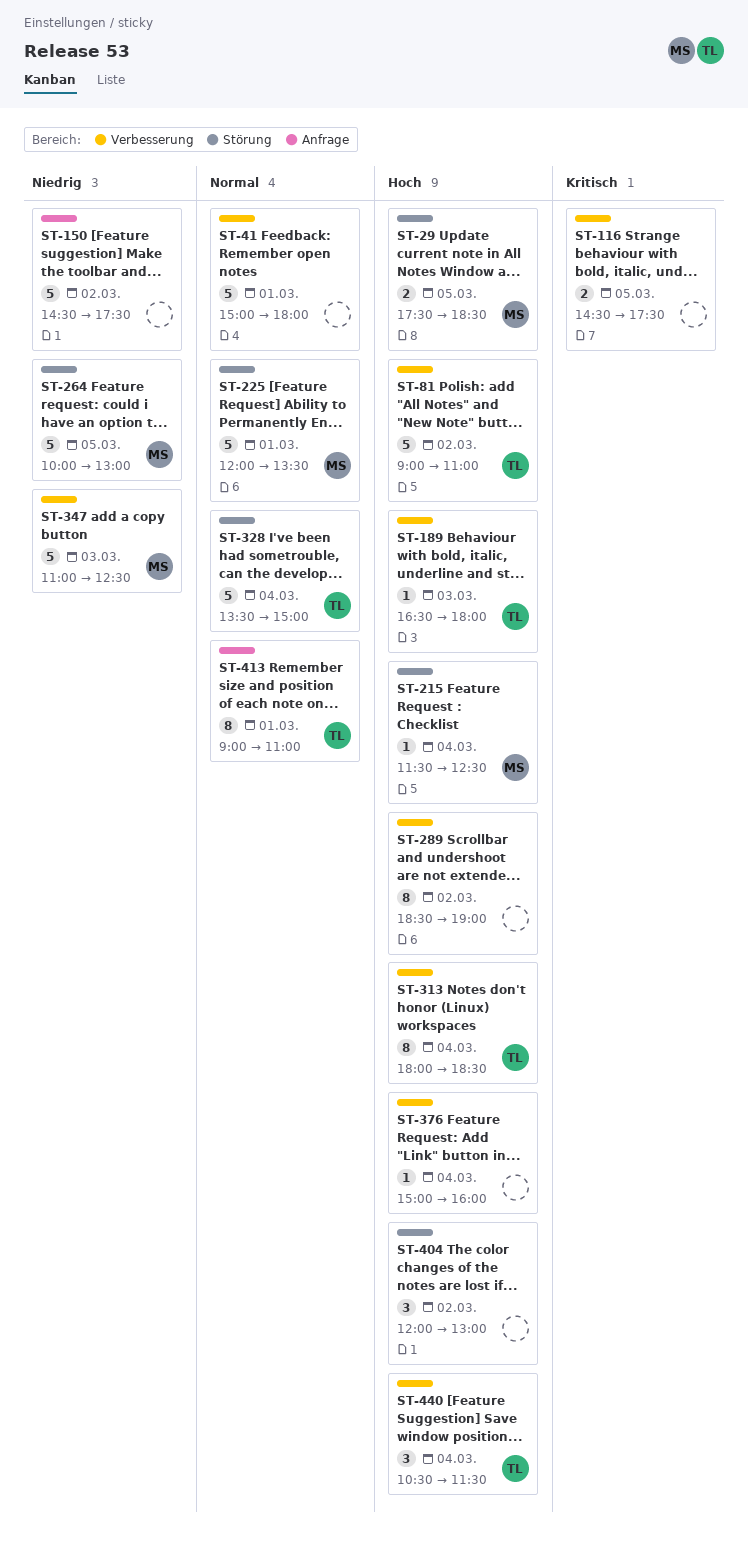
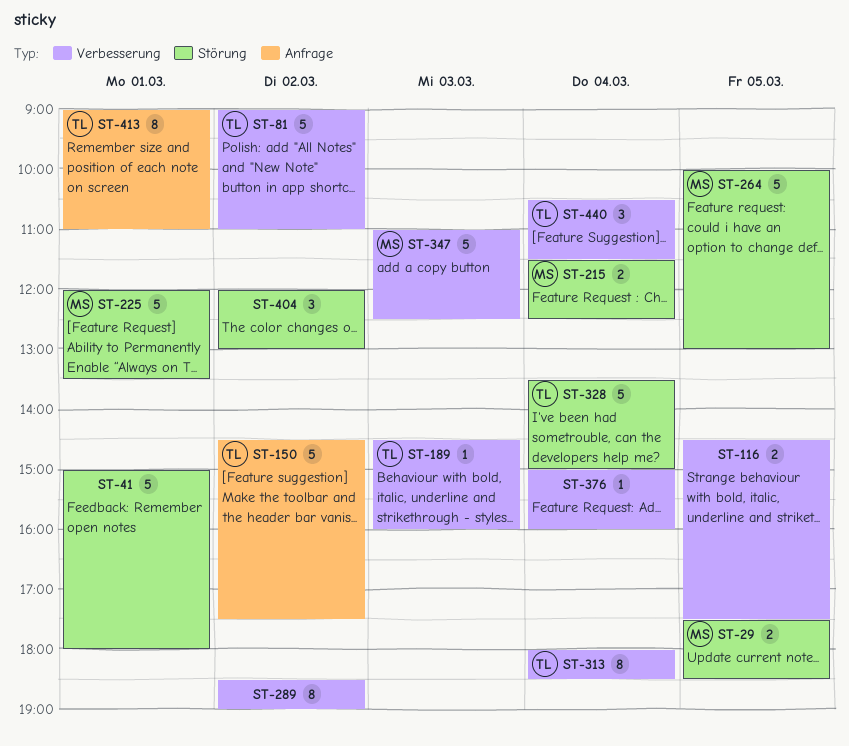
ST-41, label: Verbesserung -> Störung
ST-150, owner: none -> TL
ST-189, begins: 16:30 -> 14:30
ST-189, ends: 18:00 -> 16:00
ST-215, estimate: 1 -> 2

